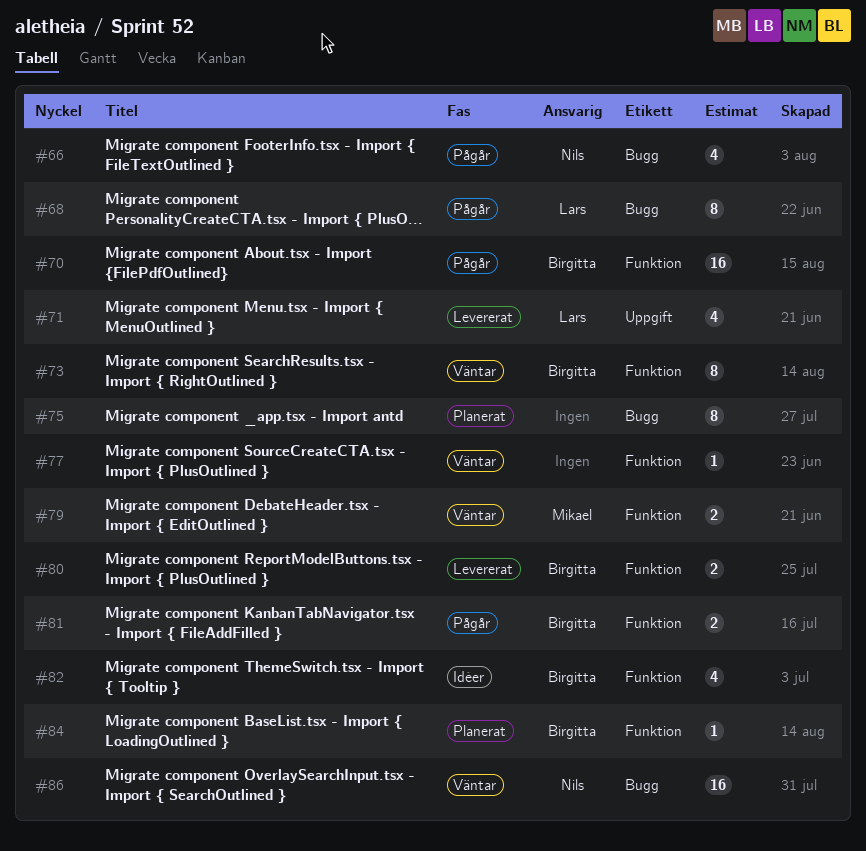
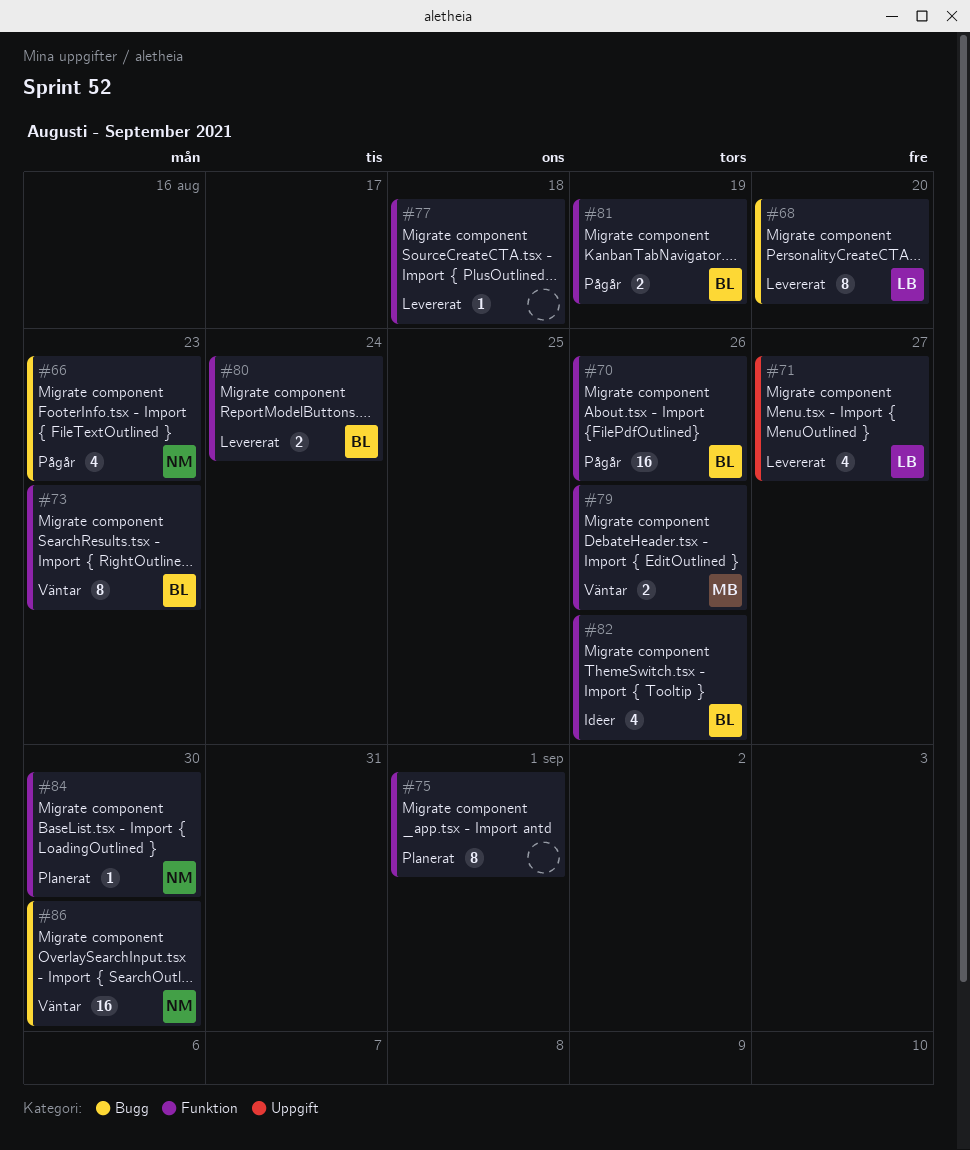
#68, status: Pågår -> Levererat
#75, label: Bugg -> Funktion
#77, status: Väntar -> Levererat
#84, owner: Birgitta -> Nils

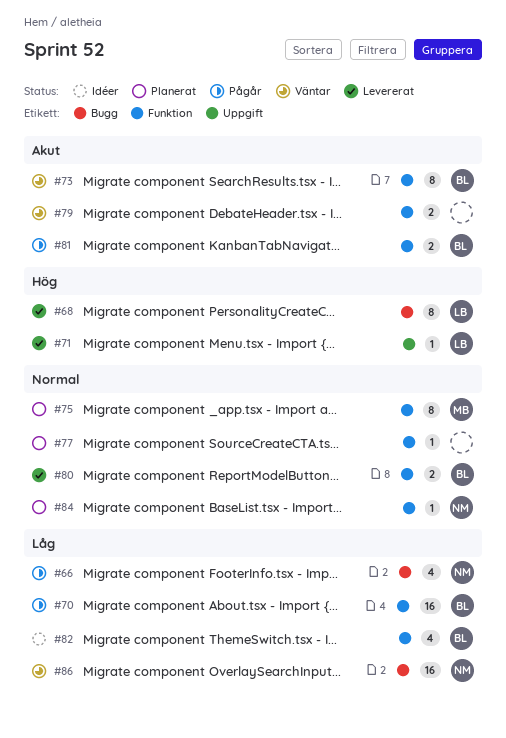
#71, estimate: 4 -> 1
#75, owner: none -> MB
#77, status: Levererat -> Planerat
#79, owner: MB -> none

